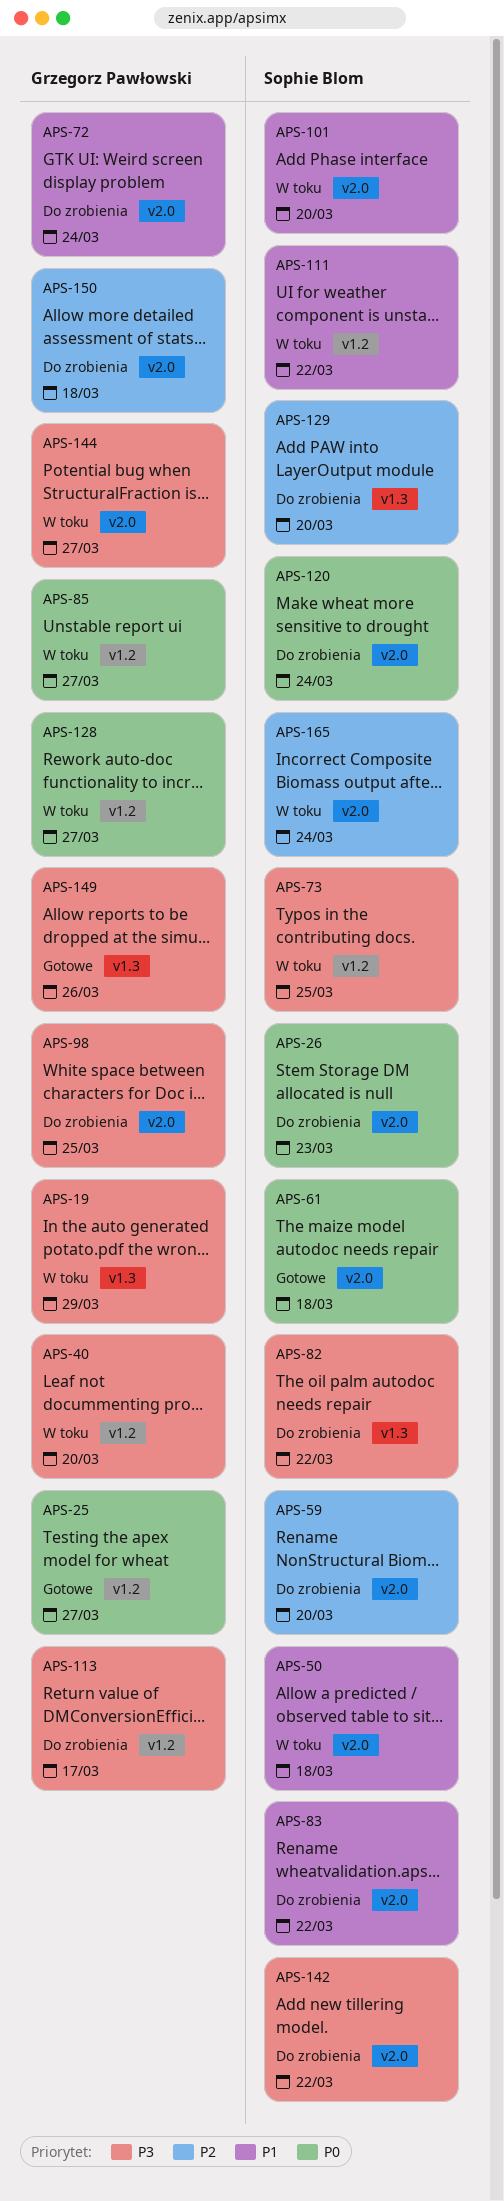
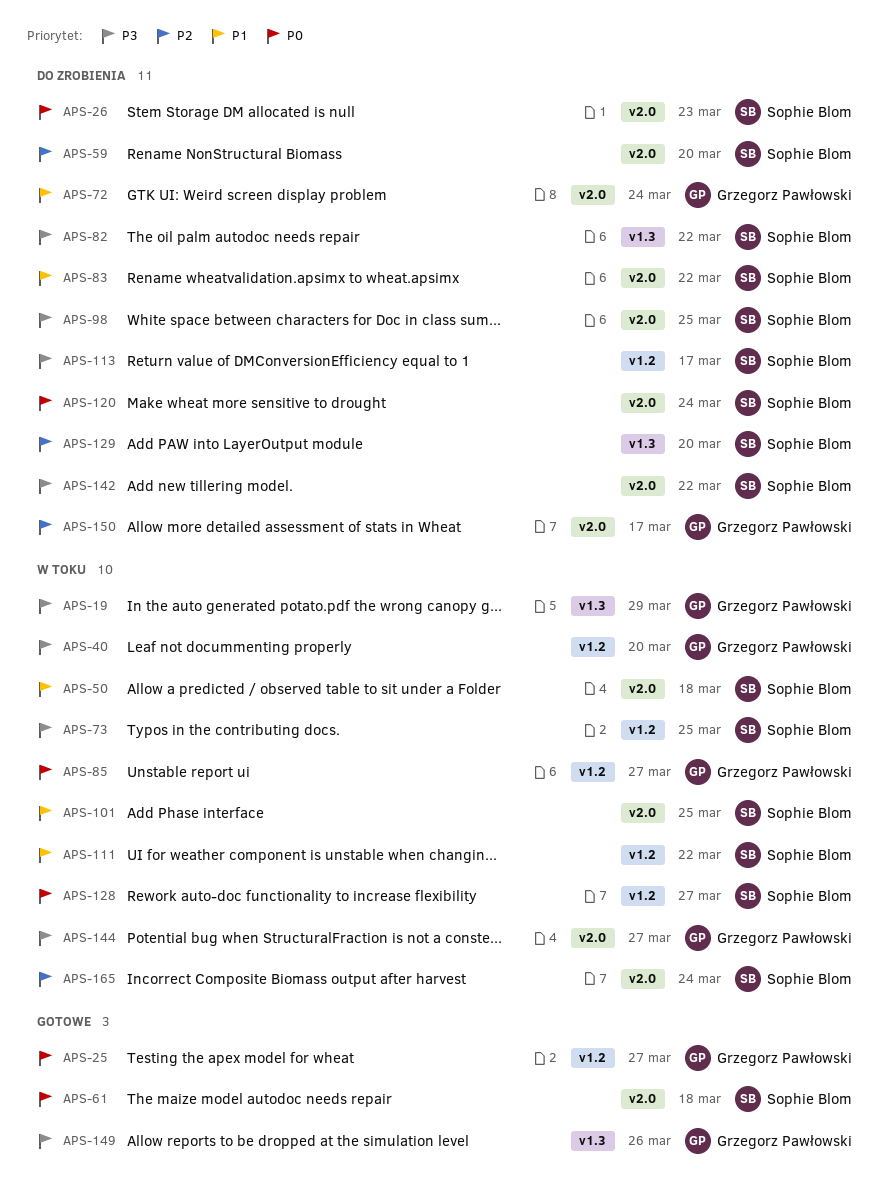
APS-98, owner: Grzegorz Pawłowski -> Sophie Blom
APS-101, due: Mar 20 -> Mar 25
APS-113, owner: Grzegorz Pawłowski -> Sophie Blom
APS-128, owner: Grzegorz Pawłowski -> Sophie Blom
APS-150, due: Mar 18 -> Mar 17

